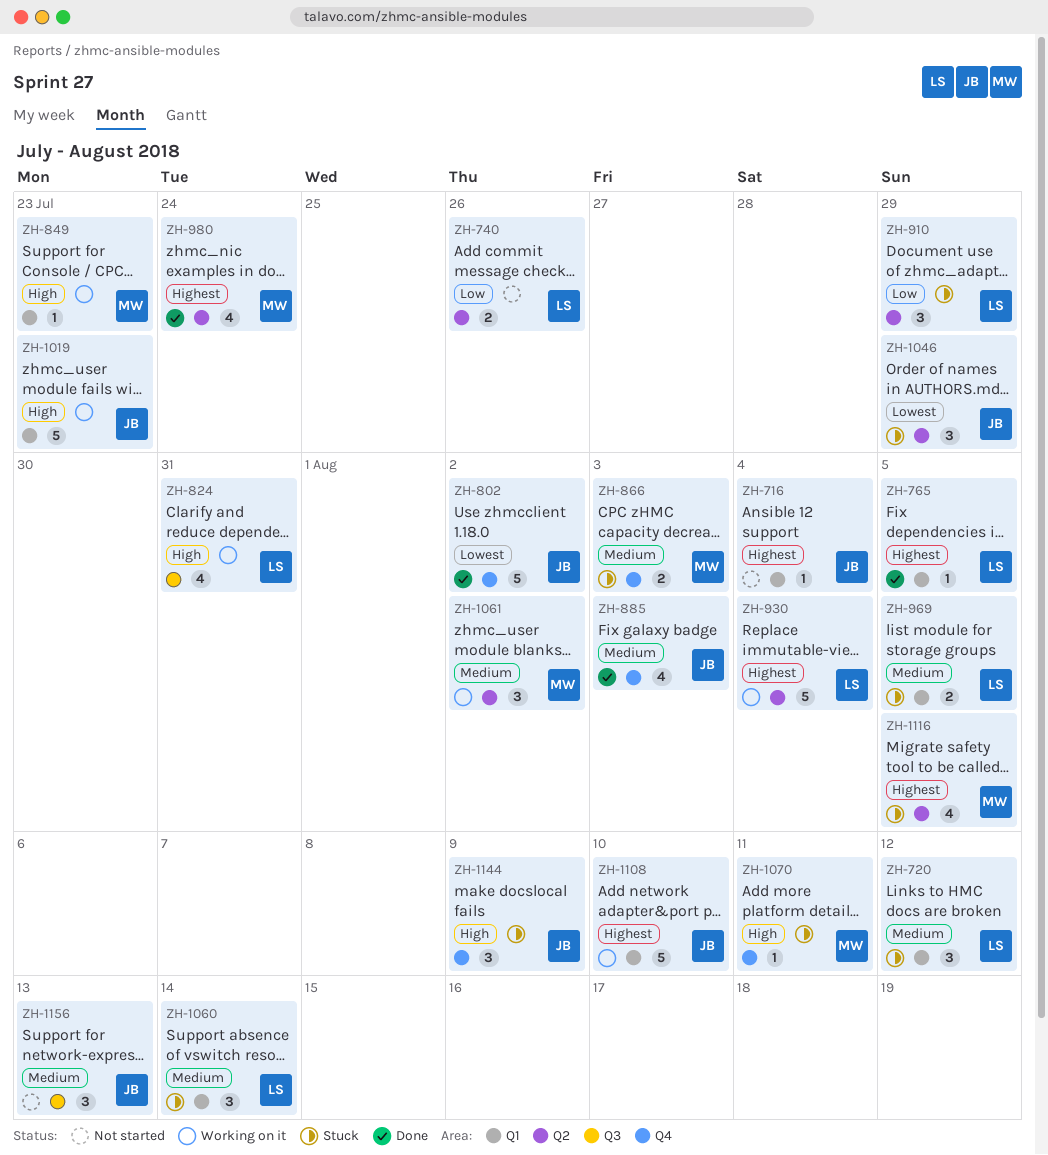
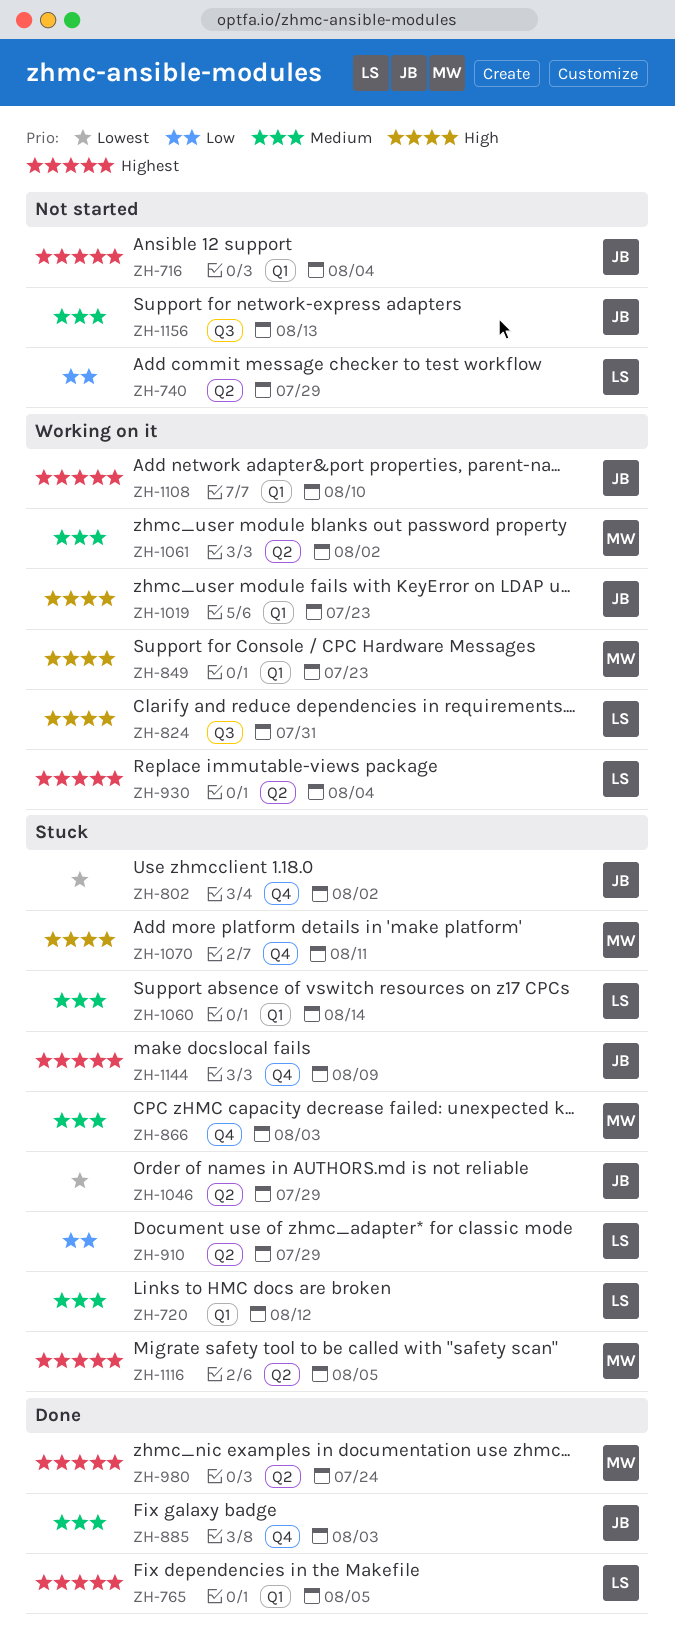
ZH-740, due: Jul 26 -> Jul 29
ZH-802, status: Done -> Stuck
ZH-969: present -> none
ZH-1144, priority: High -> Highest

